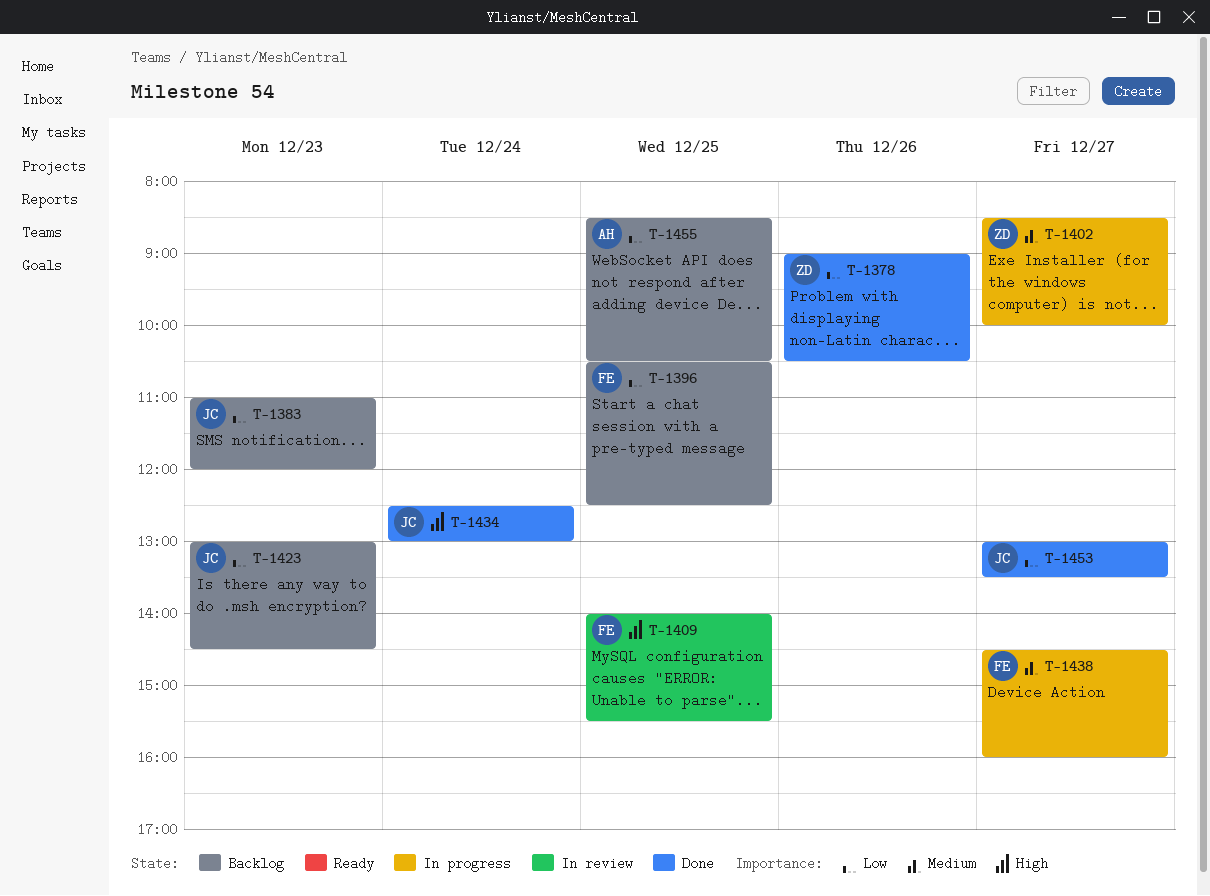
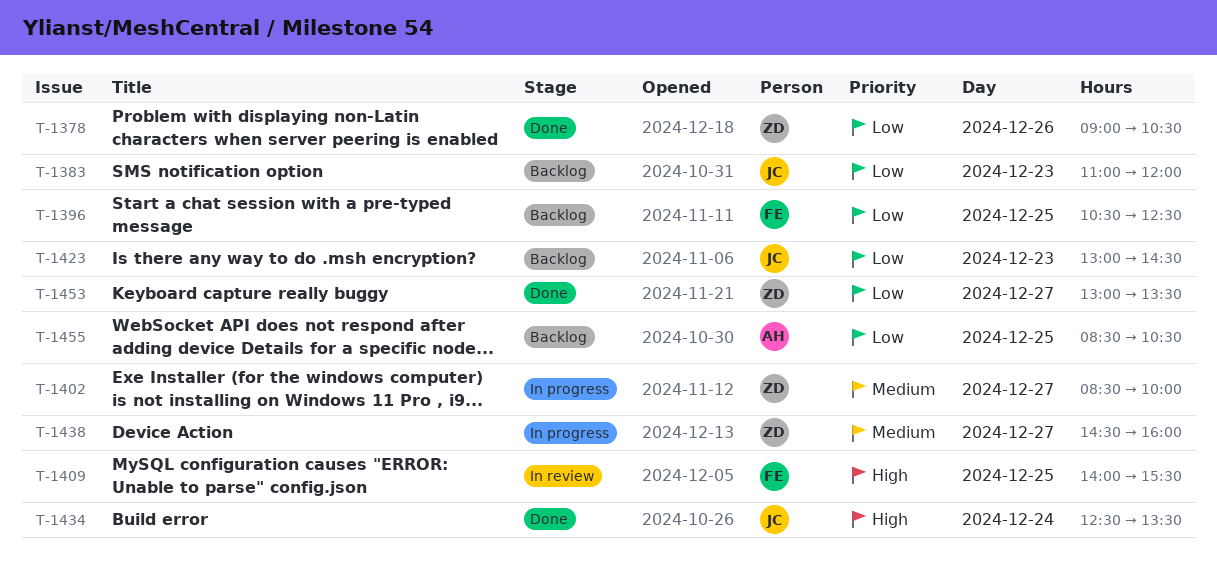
T-1434, ends: 13:00 -> 13:30
T-1438, owner: FE -> ZD
T-1453, owner: JC -> ZD

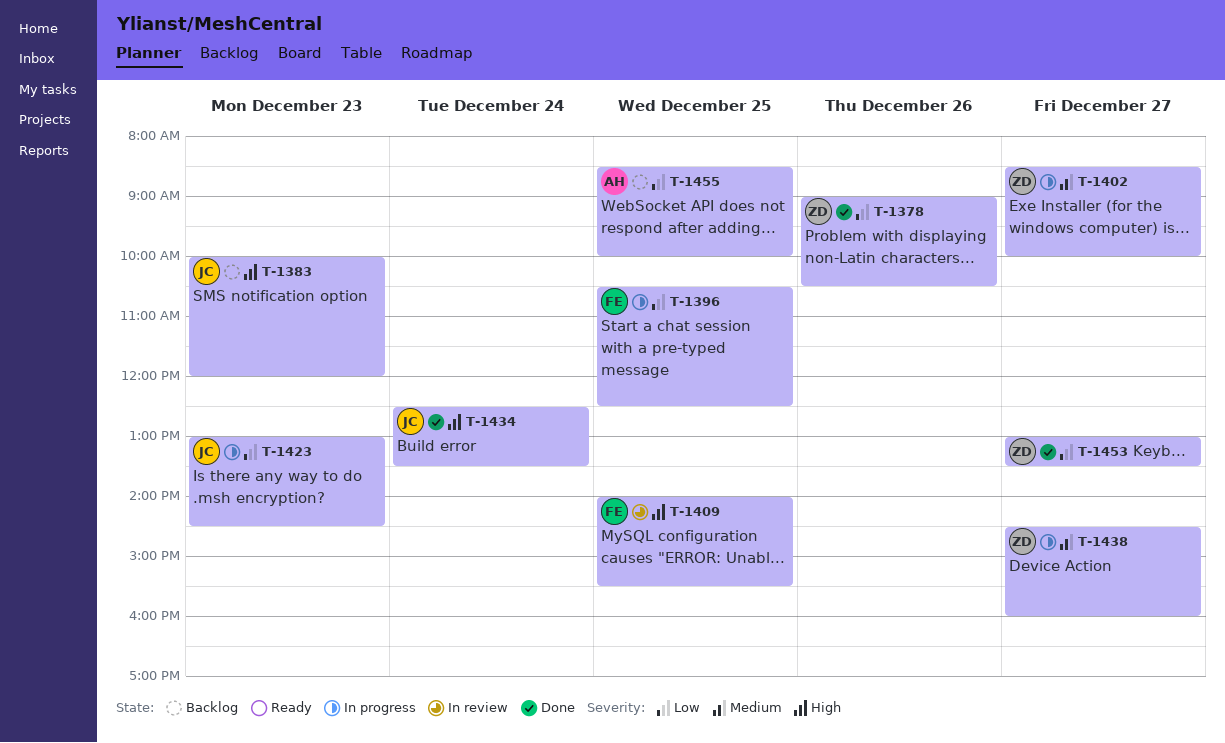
T-1383, priority: Low -> High
T-1383, begins: 11:00 -> 10:00
T-1396, status: Backlog -> In progress
T-1423, status: Backlog -> In progress
T-1455, ends: 10:30 -> 10:00

